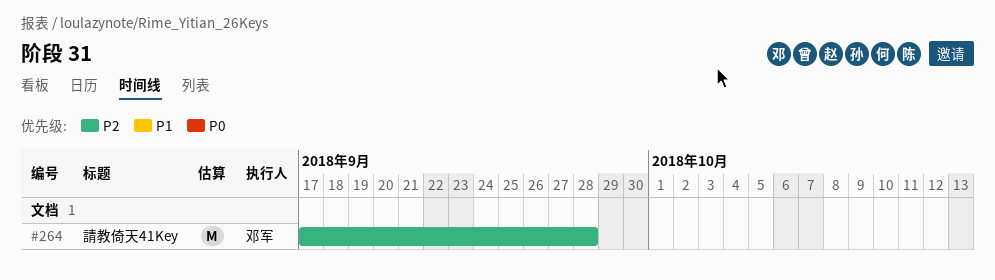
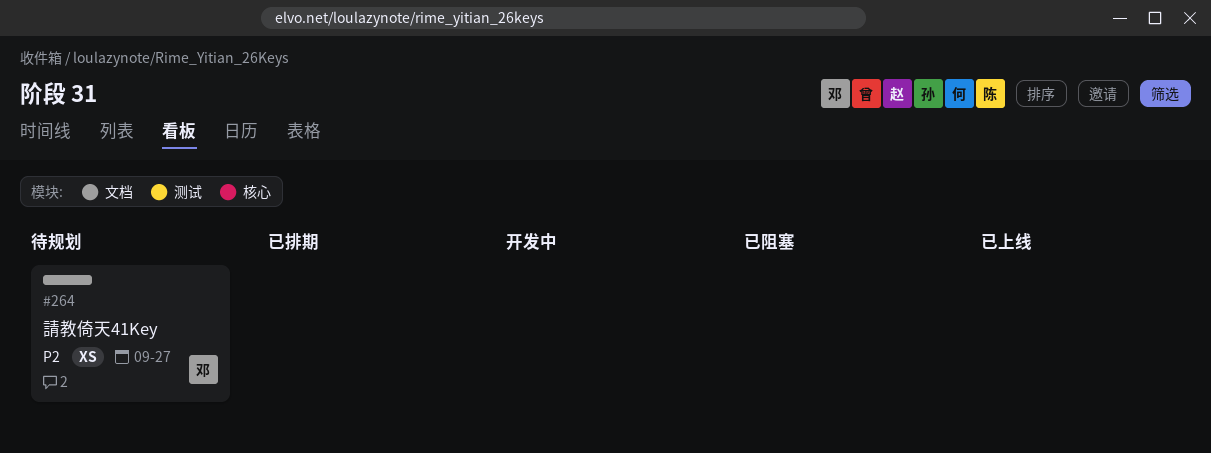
#264, estimate: M -> XS
#264, due: Sep 28 -> Sep 27

